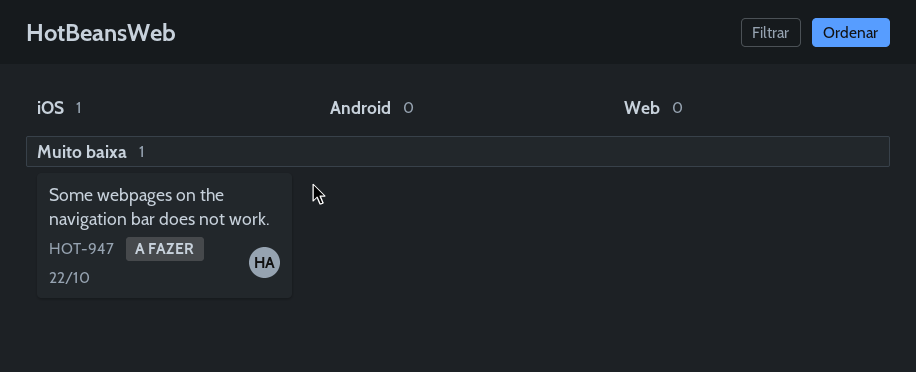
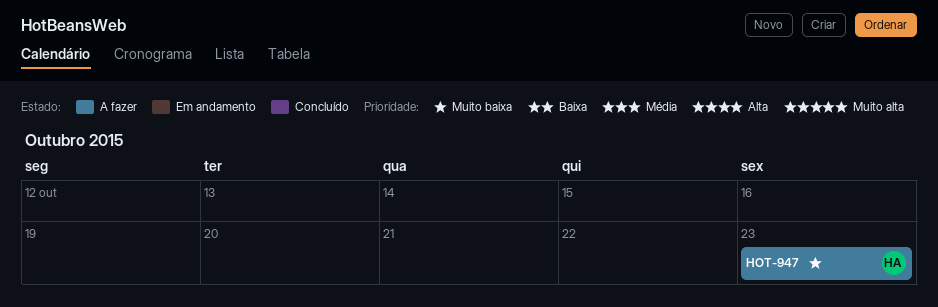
HOT-947, due: Oct 22 -> Oct 23

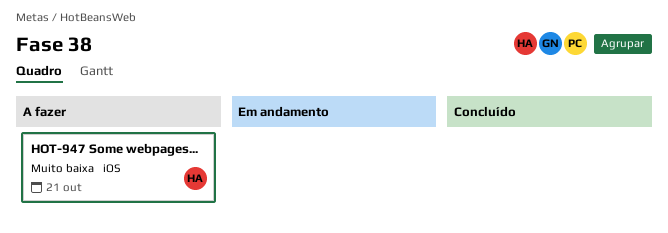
HOT-947, due: Oct 23 -> Oct 21

